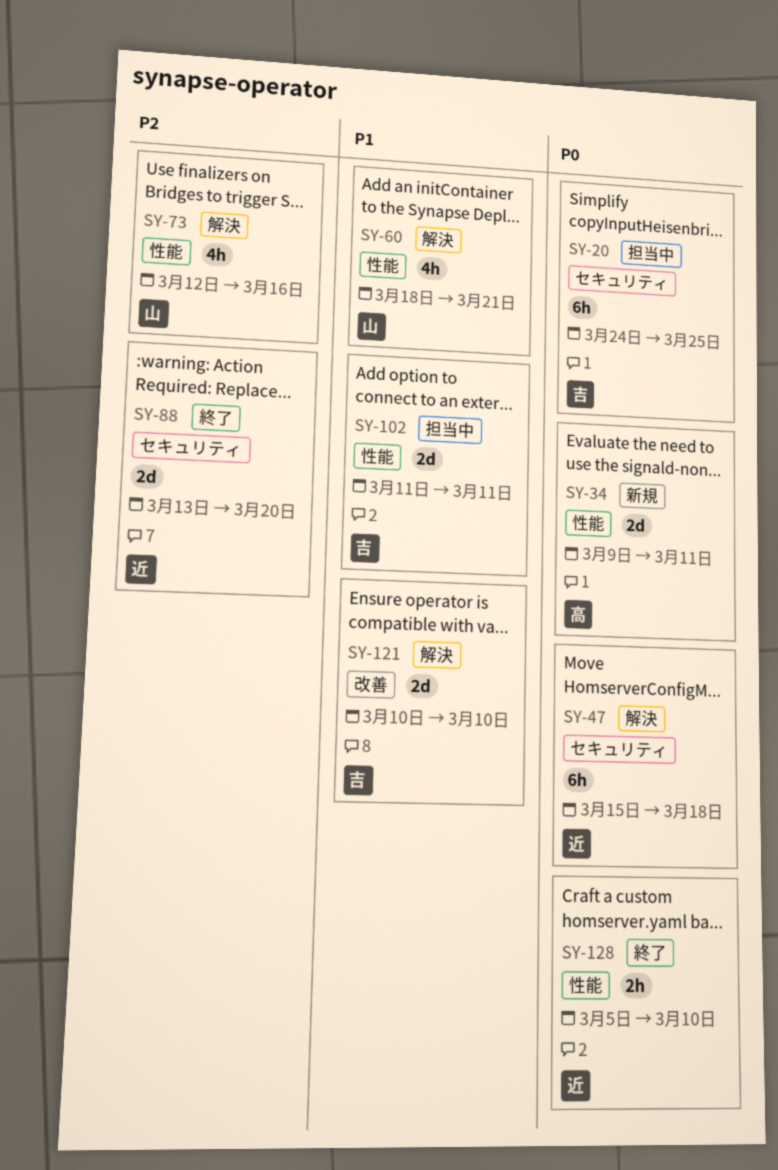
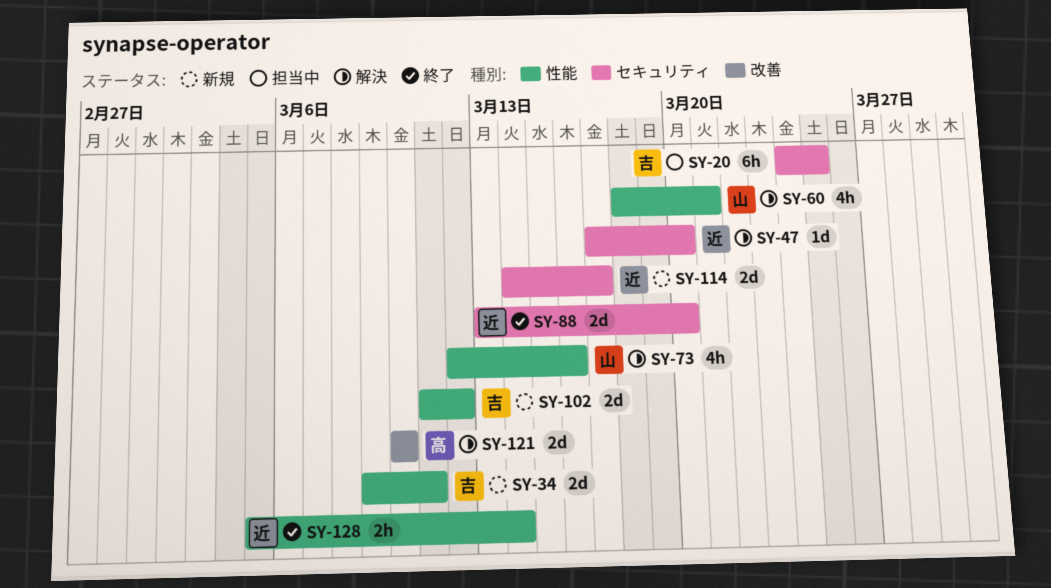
SY-34, owner: 高 -> 吉
SY-47, estimate: 6h -> 1d
SY-47, start: Mar 15 -> Mar 17
SY-47, due: Mar 18 -> Mar 20
SY-102, status: 担当中 -> 新規
SY-102, due: Mar 11 -> Mar 12
SY-114: none -> present
SY-121, owner: 吉 -> 高
SY-128, due: Mar 10 -> Mar 14

